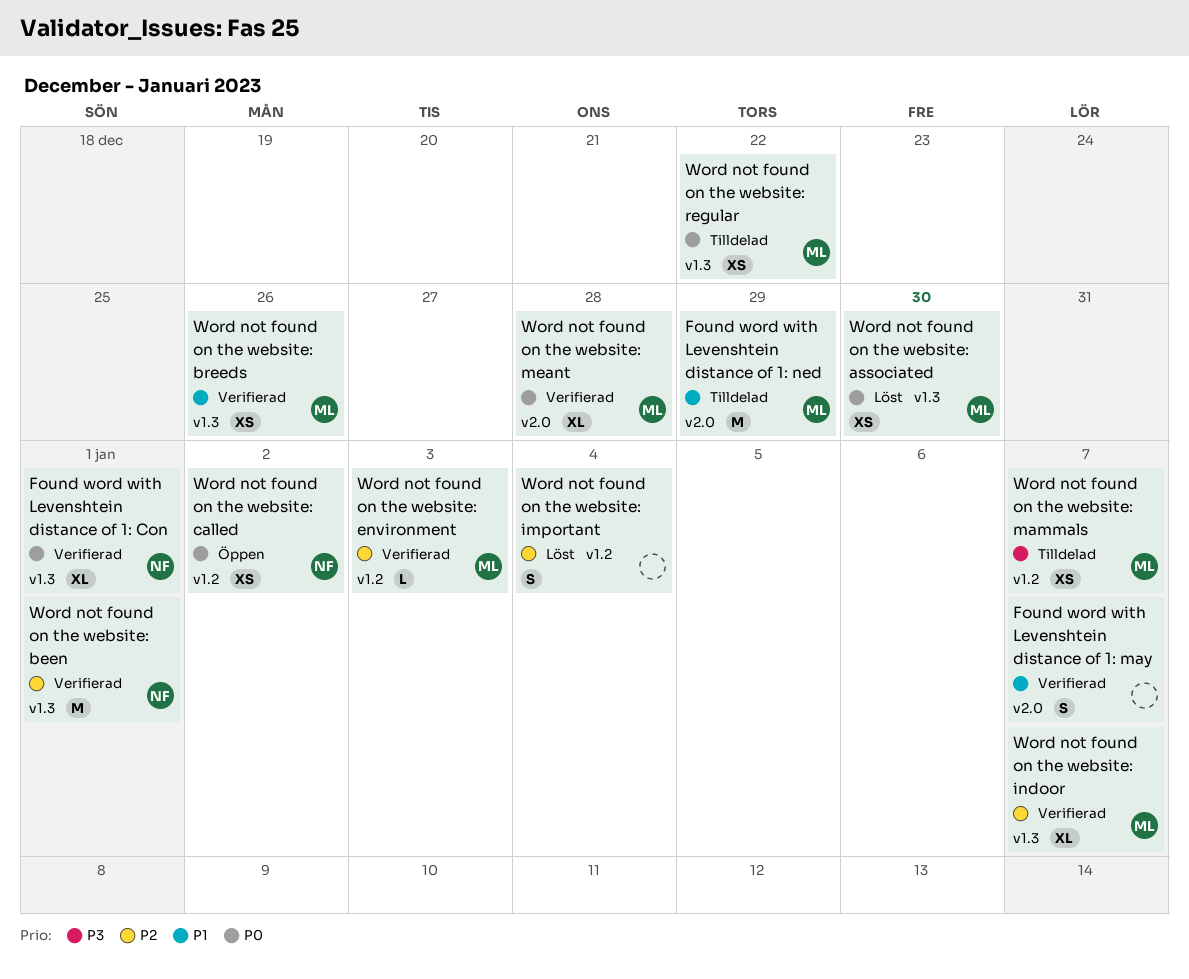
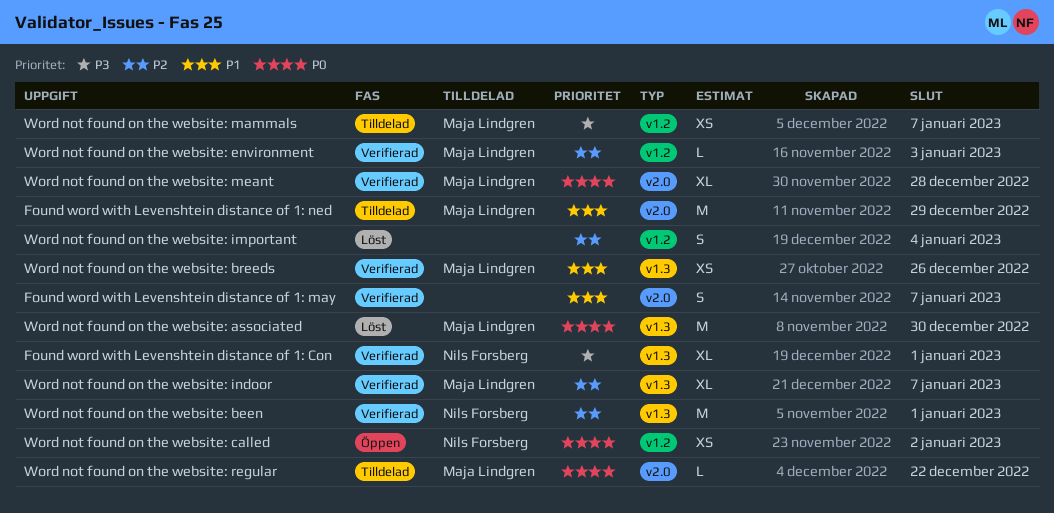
Found word with Levenshtein distance of 1: Con, priority: P0 -> P3
Word not found on the website: associated, estimate: XS -> M
Word not found on the website: regular, label: v1.3 -> v2.0
Word not found on the website: regular, estimate: XS -> L

